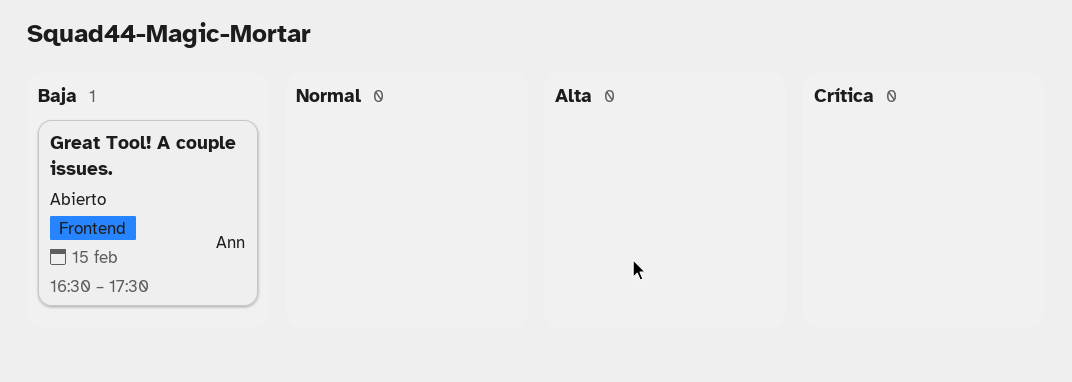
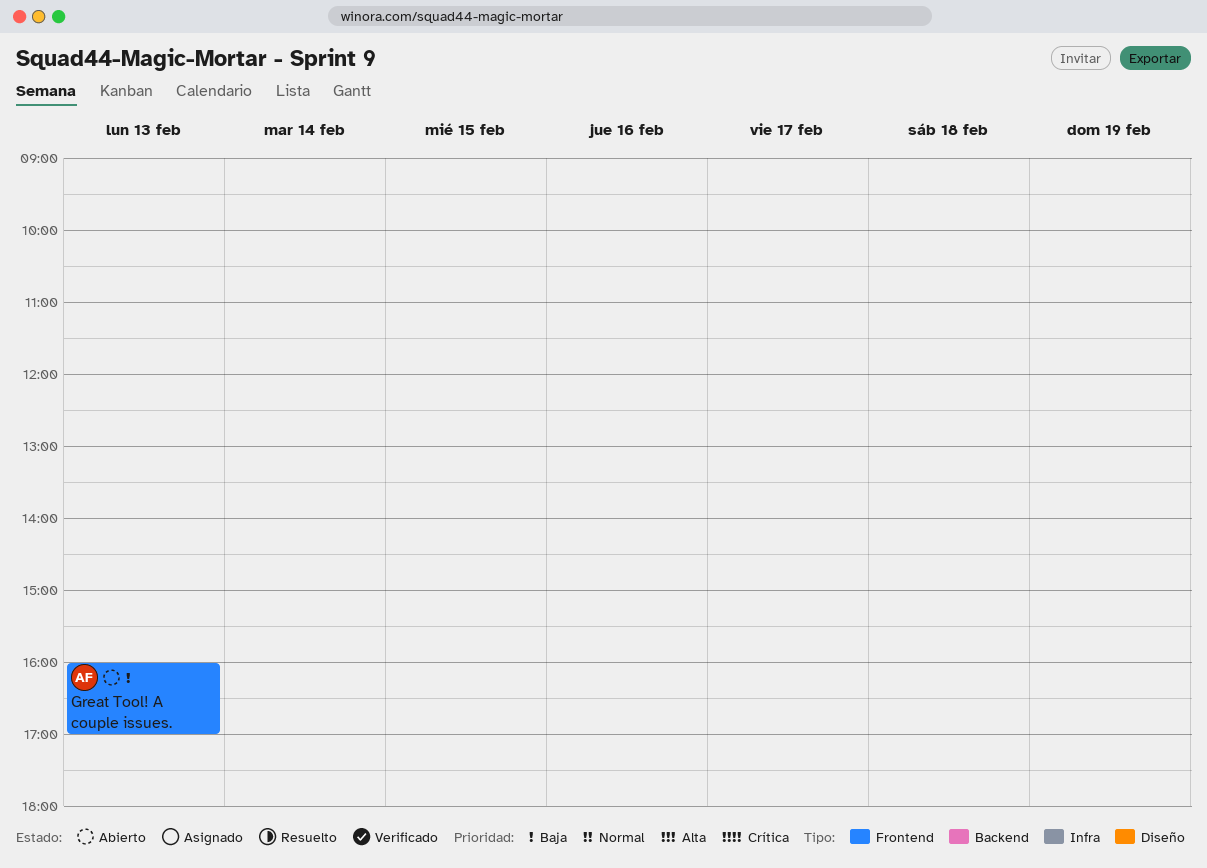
Great Tool! A couple issues., day: Feb 15 -> Feb 13
Great Tool! A couple issues., begins: 16:30 -> 16:00
Great Tool! A couple issues., ends: 17:30 -> 17:00

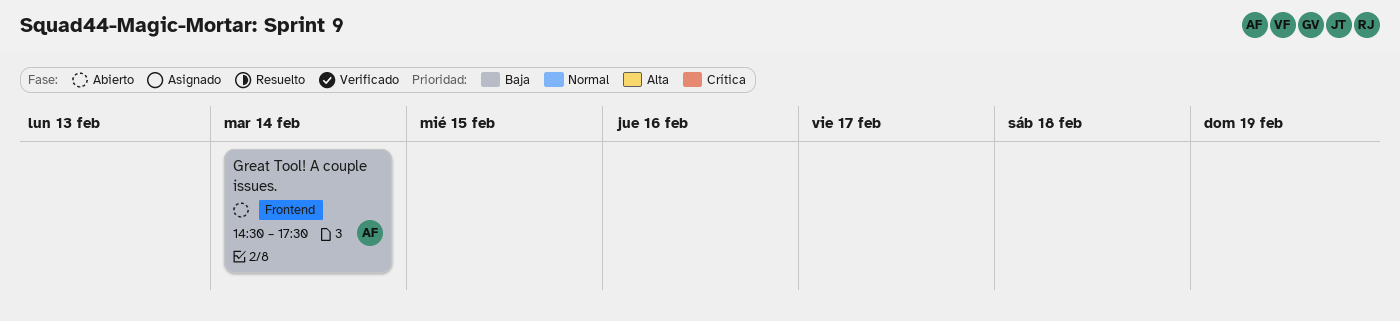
Great Tool! A couple issues., day: Feb 13 -> Feb 14
Great Tool! A couple issues., begins: 16:00 -> 14:30
Great Tool! A couple issues., ends: 17:00 -> 17:30

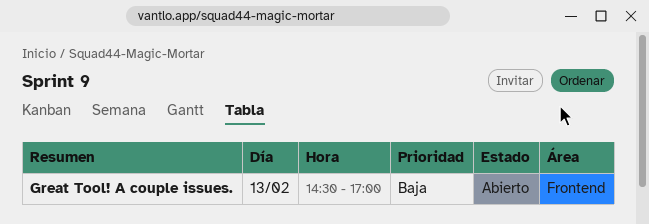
Great Tool! A couple issues., day: Feb 14 -> Feb 13
Great Tool! A couple issues., ends: 17:30 -> 17:00

